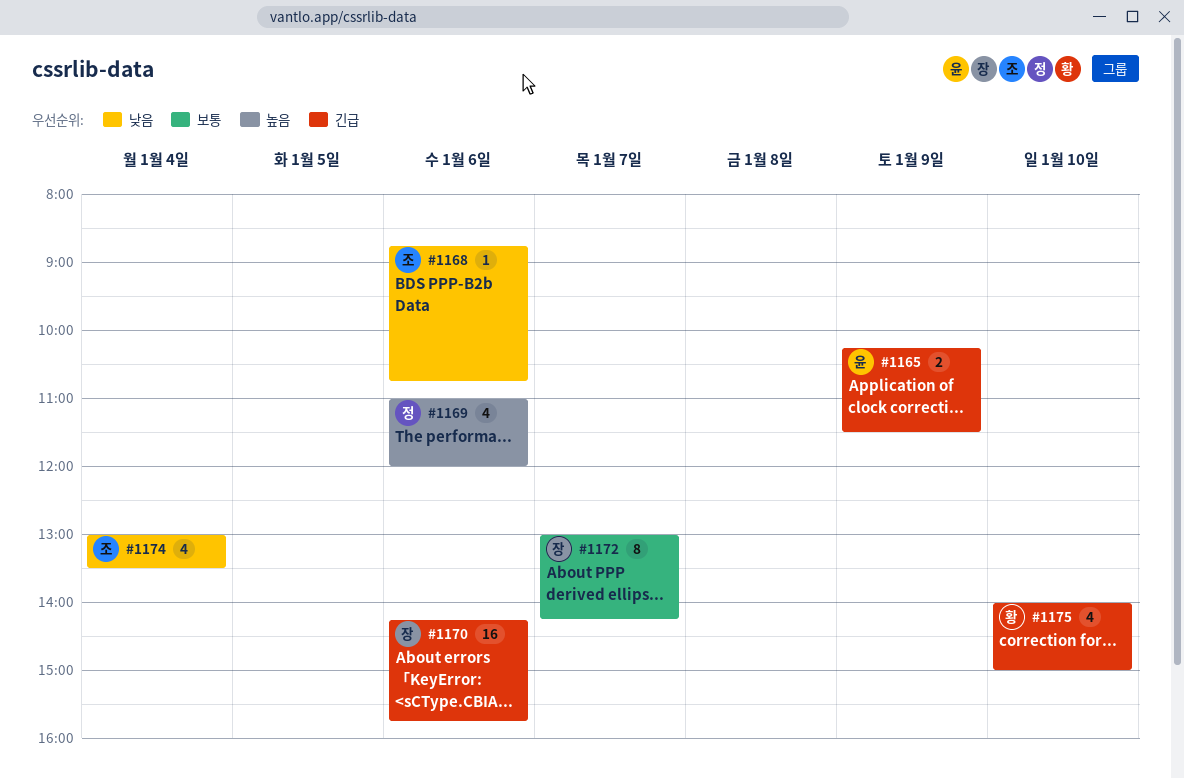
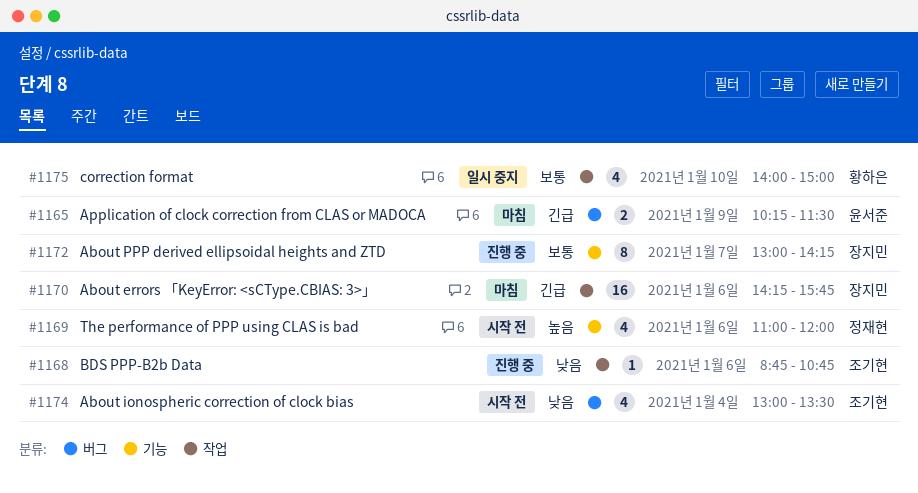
#1175, priority: 긴급 -> 보통

